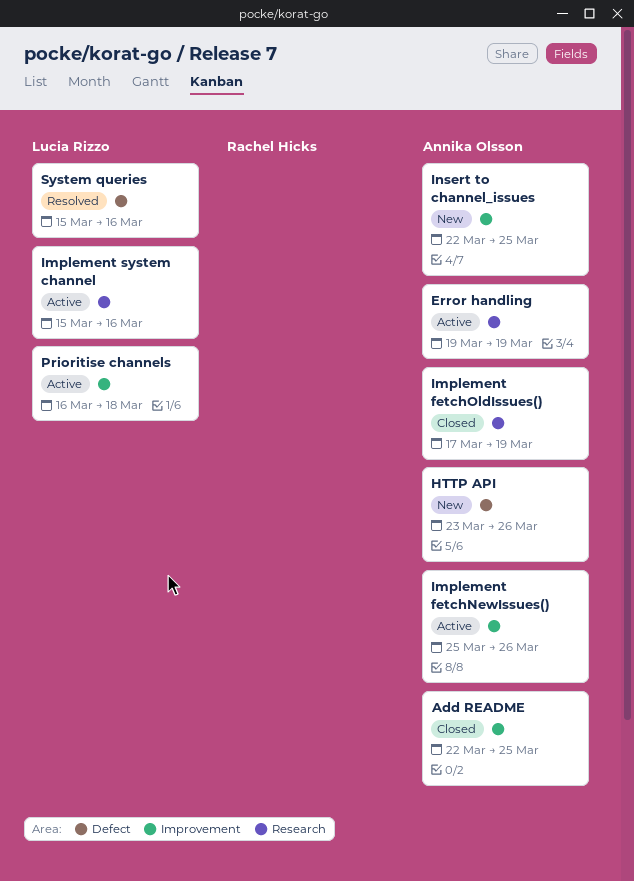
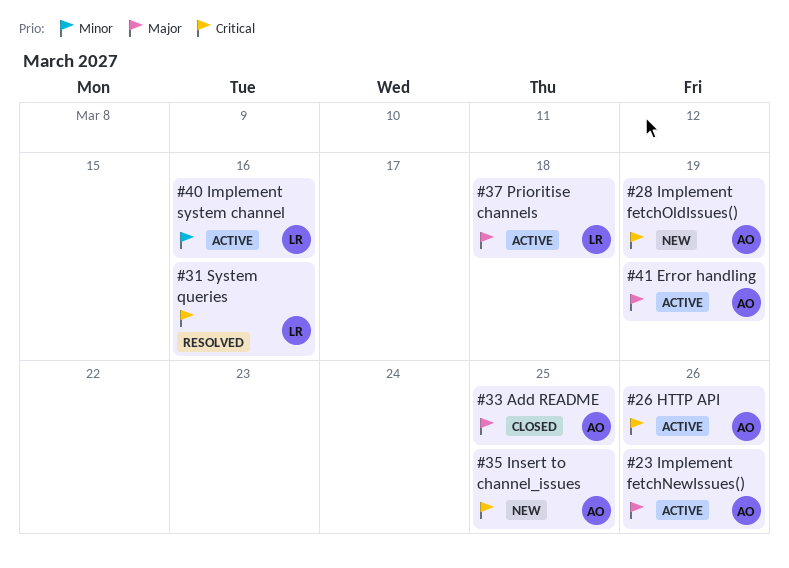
HTTP API, status: New -> Active
Implement fetchOldIssues(), status: Closed -> New

